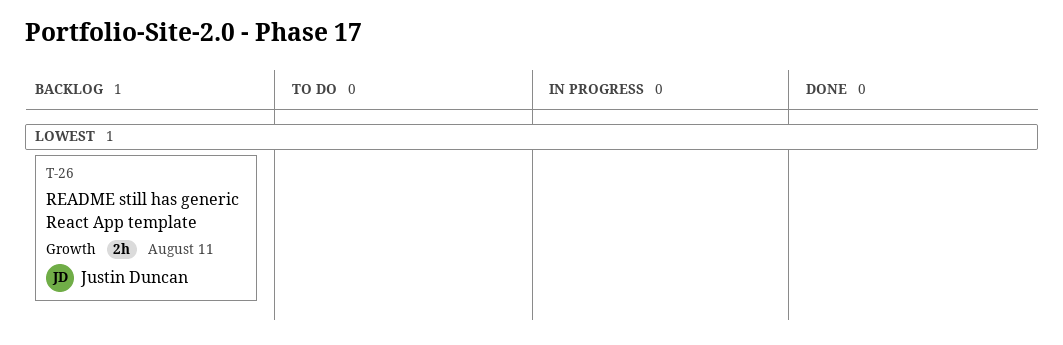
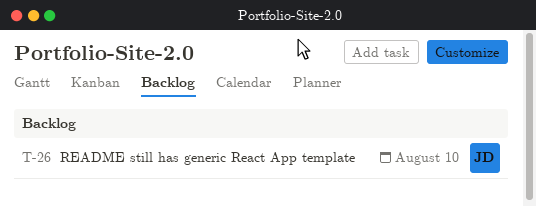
T-26, due: Aug 11 -> Aug 10

